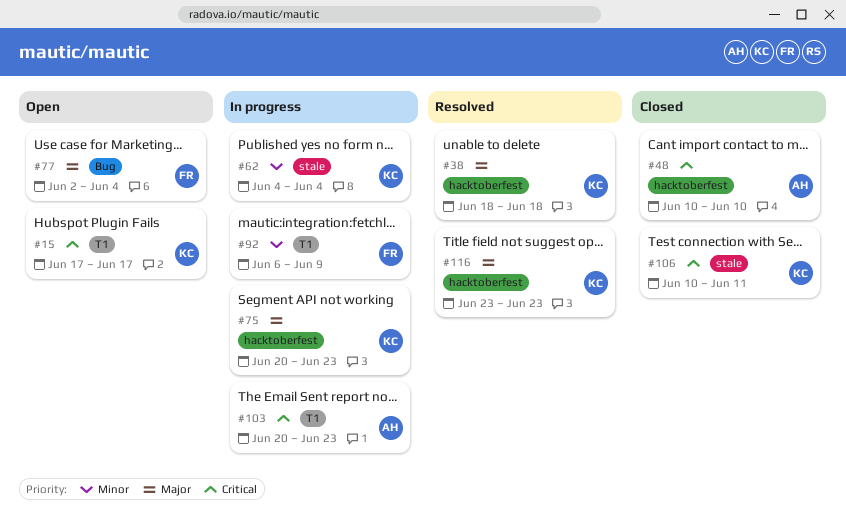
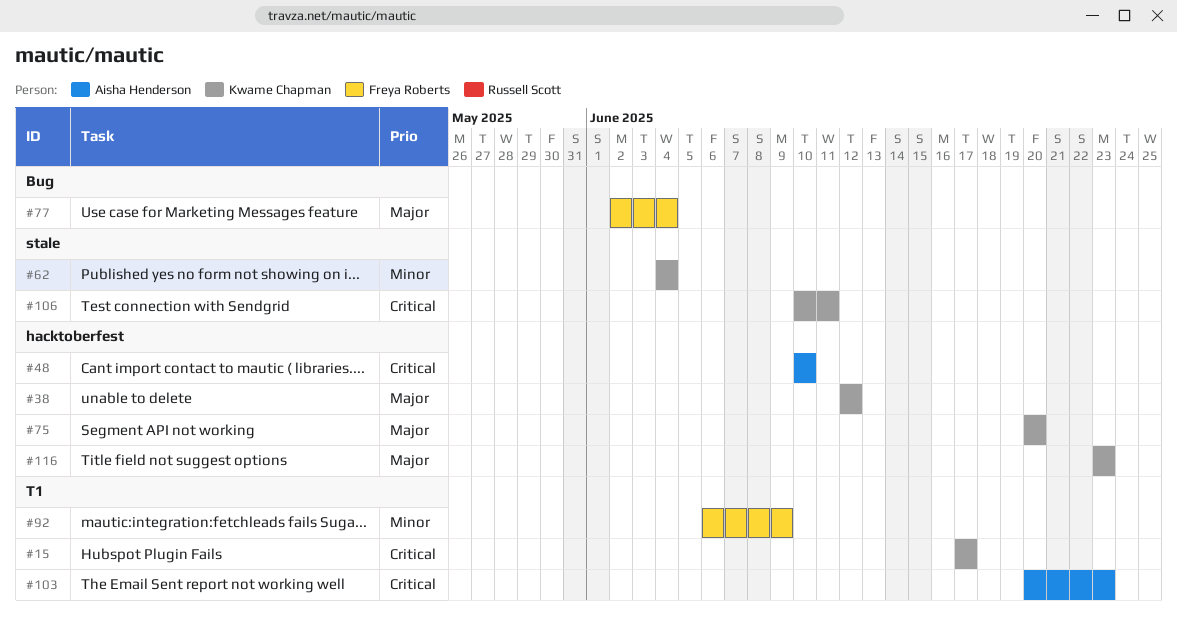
#38, start: Jun 18 -> Jun 12
#38, due: Jun 18 -> Jun 12
#75, due: Jun 23 -> Jun 20

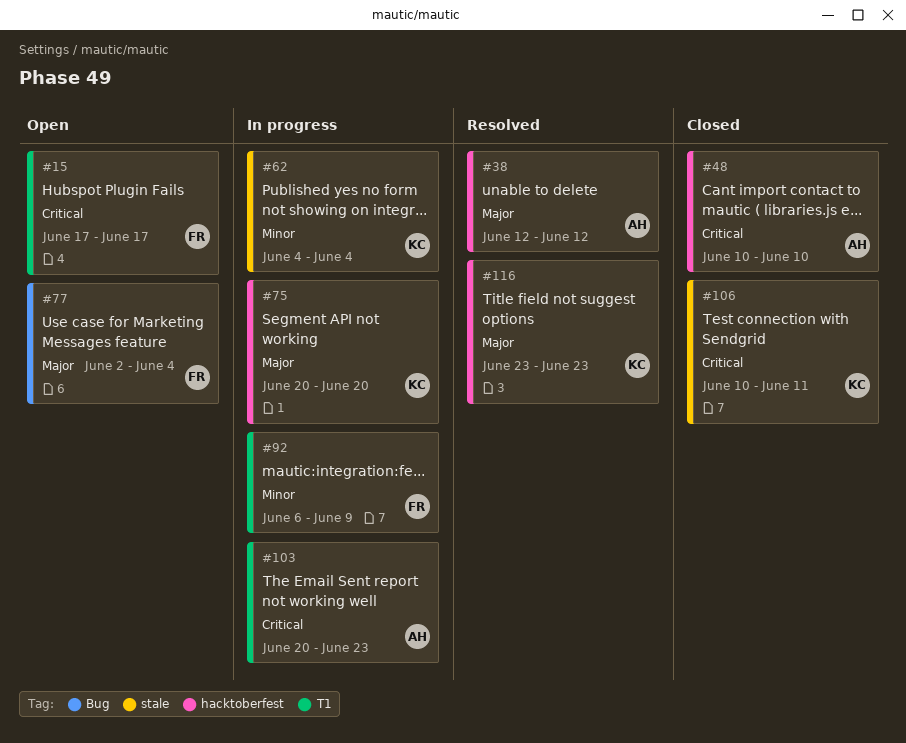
#15, owner: Kwame Chapman -> Freya Roberts
#38, owner: Kwame Chapman -> Aisha Henderson

